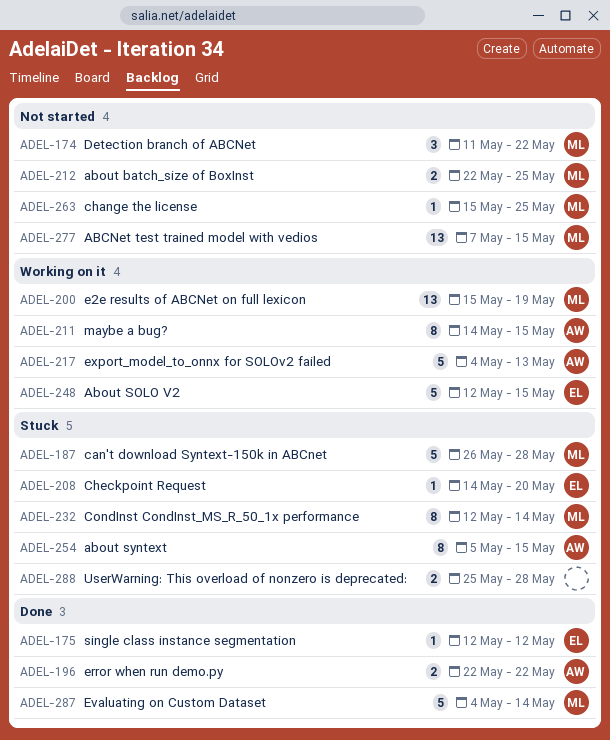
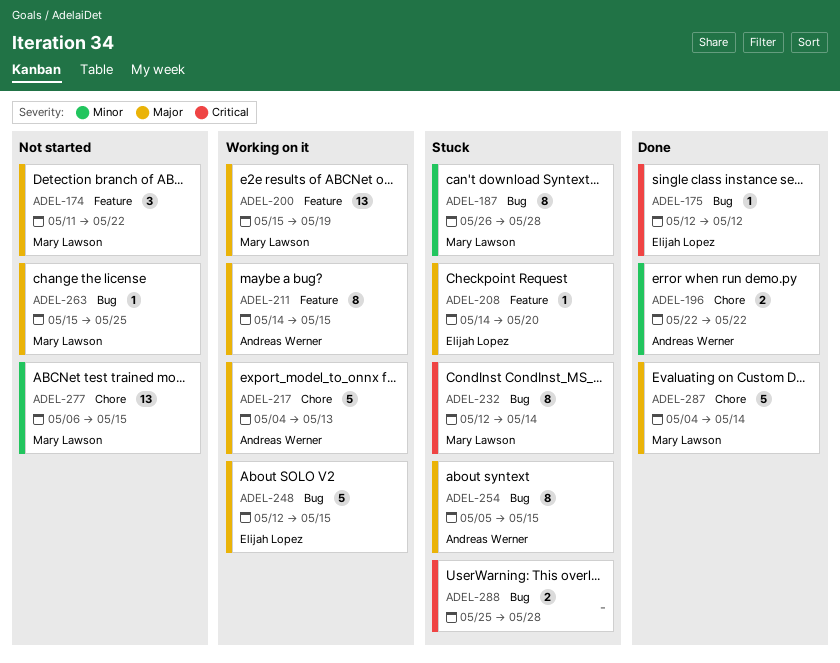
ADEL-187, estimate: 5 -> 8
ADEL-212: present -> none
ADEL-277, start: May 7 -> May 6

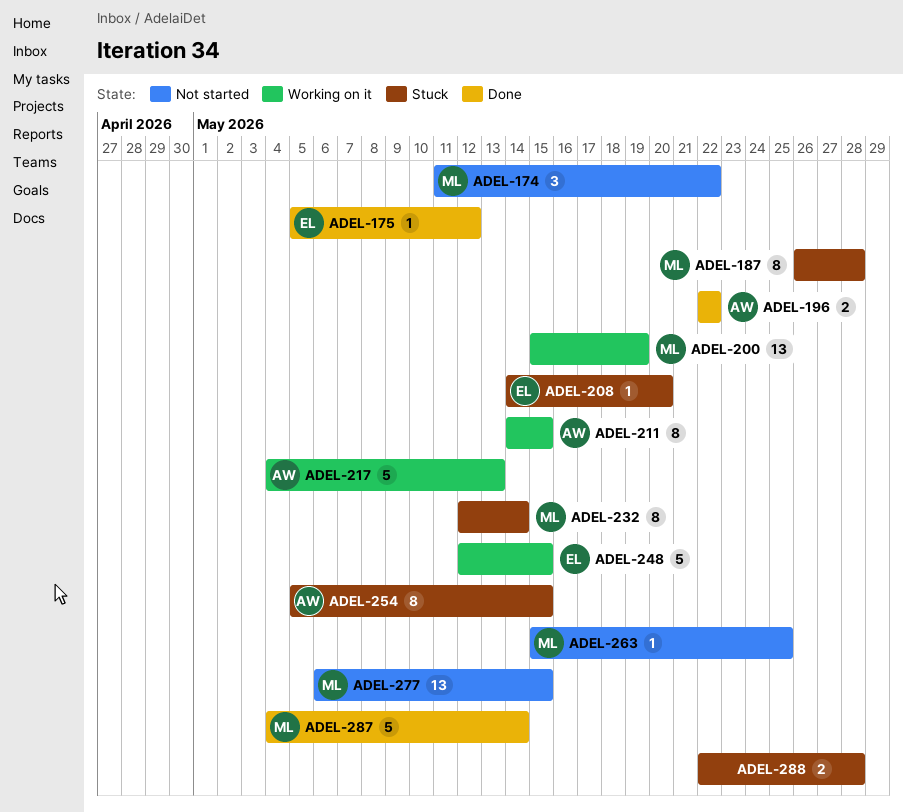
ADEL-175, start: May 12 -> May 5
ADEL-288, start: May 25 -> May 22

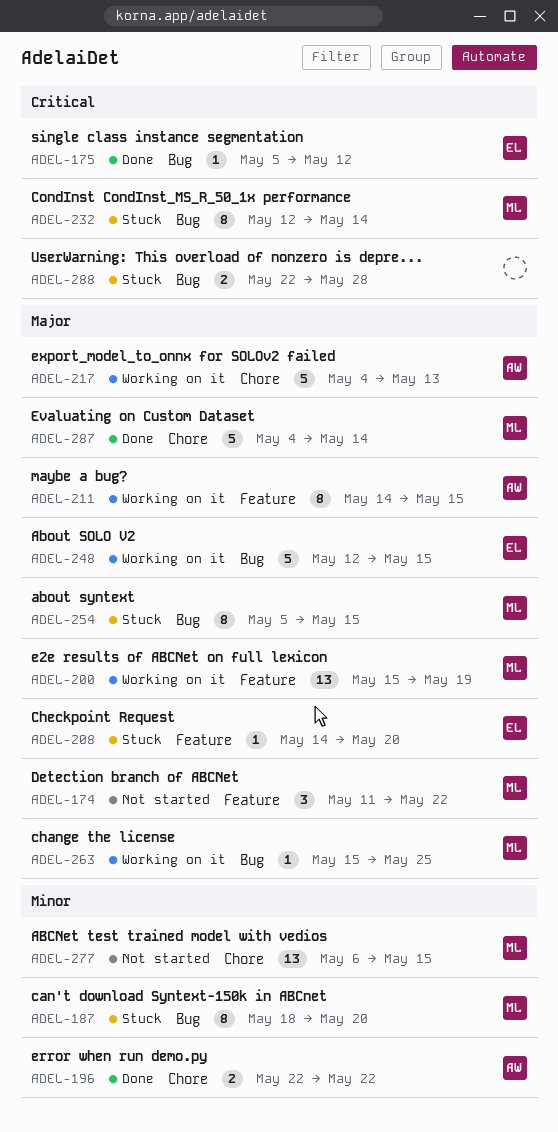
ADEL-187, start: May 26 -> May 18
ADEL-187, due: May 28 -> May 20
ADEL-254, owner: AW -> ML
ADEL-263, status: Not started -> Working on it

